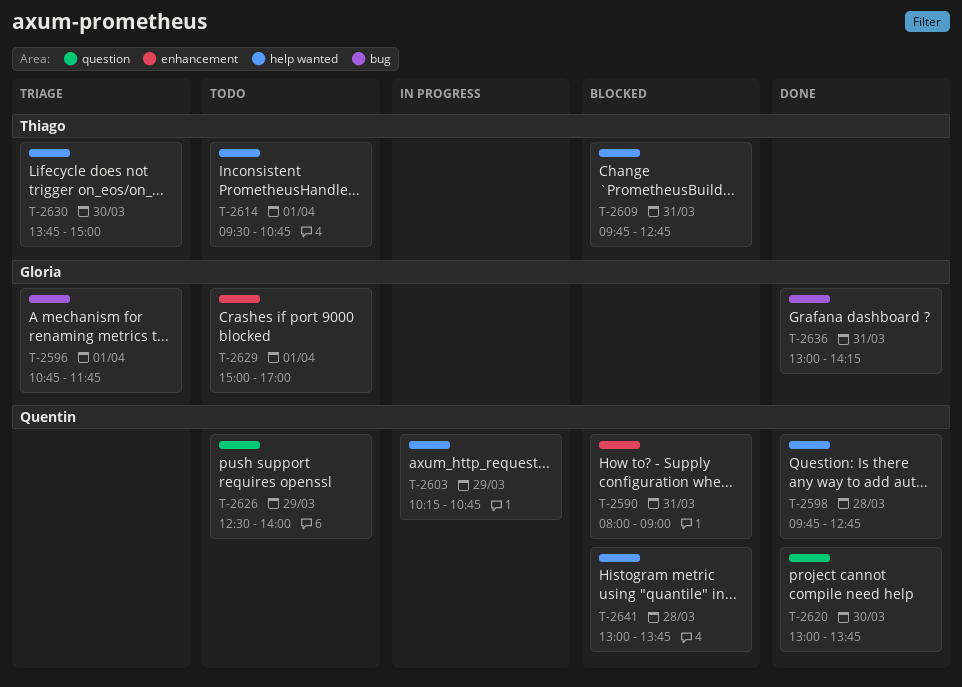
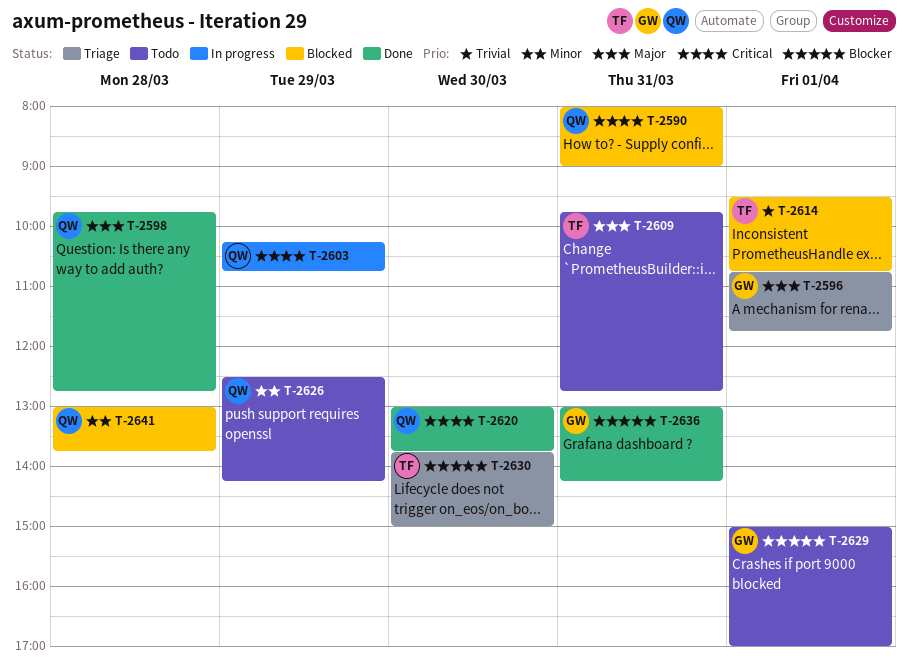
T-2609, status: Blocked -> Todo
T-2614, status: Todo -> Blocked
T-2626, ends: 14:00 -> 14:15

